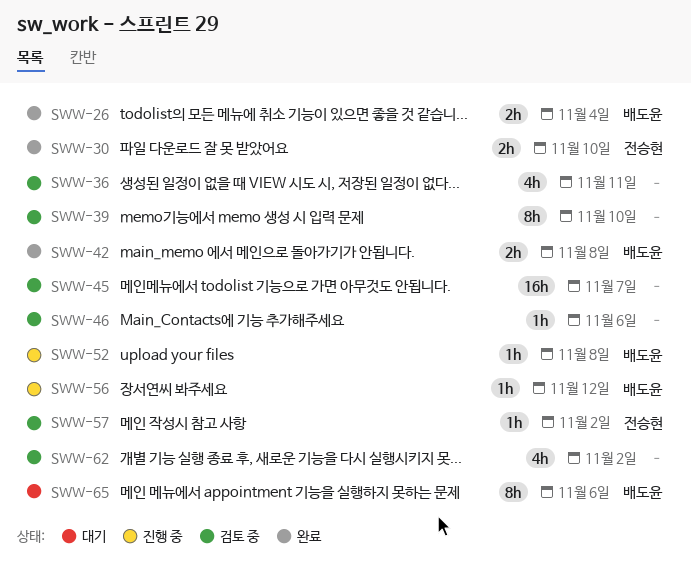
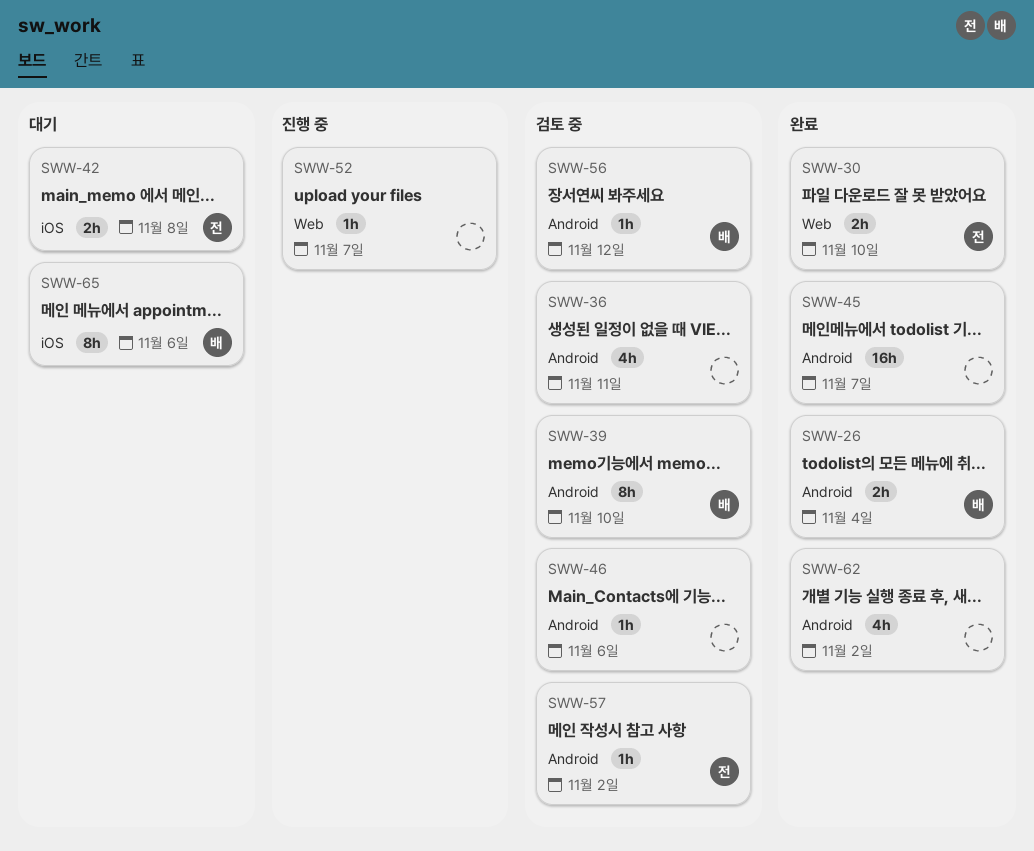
SWW-39, owner: none -> 배도윤
SWW-42, status: 완료 -> 대기
SWW-42, owner: 배도윤 -> 전승현
SWW-45, status: 검토 중 -> 완료
SWW-52, owner: 배도윤 -> none
SWW-52, due: Nov 8 -> Nov 7
SWW-56, status: 진행 중 -> 검토 중
SWW-62, status: 검토 중 -> 완료

